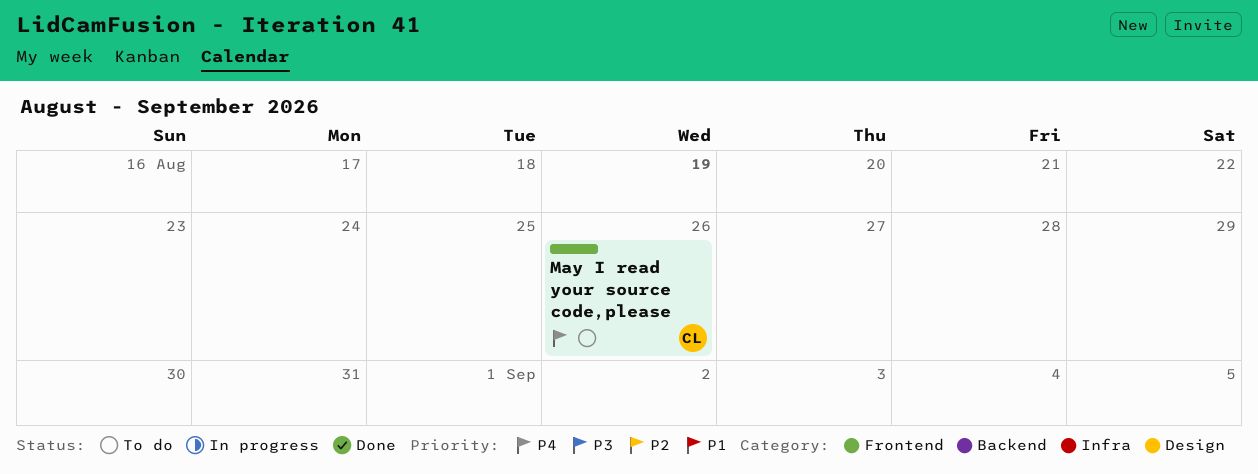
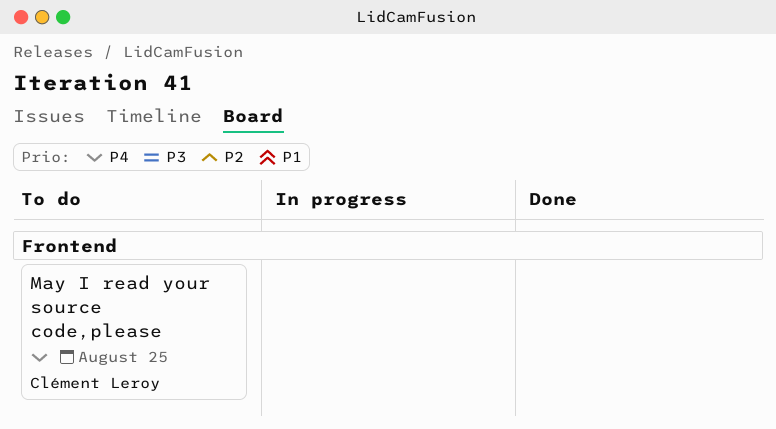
May I read your source code,please, due: Aug 26 -> Aug 25

